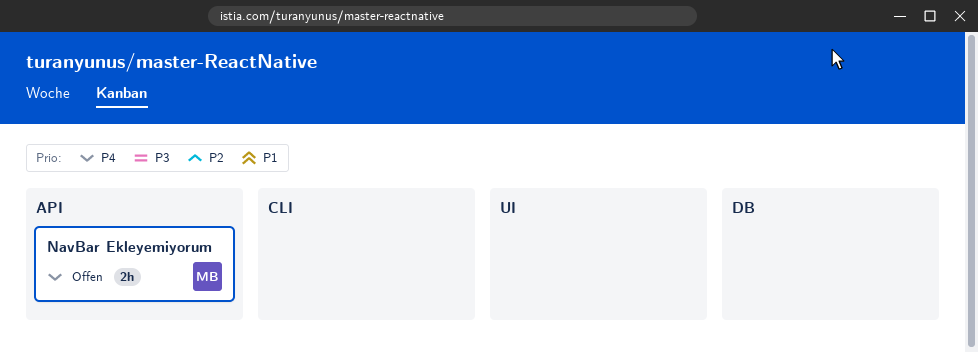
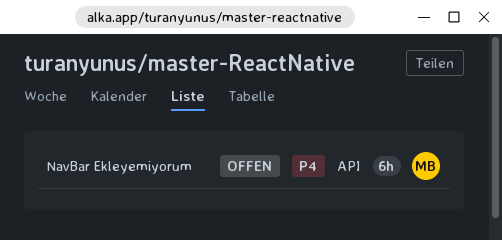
NavBar Ekleyemiyorum, estimate: 2h -> 6h

